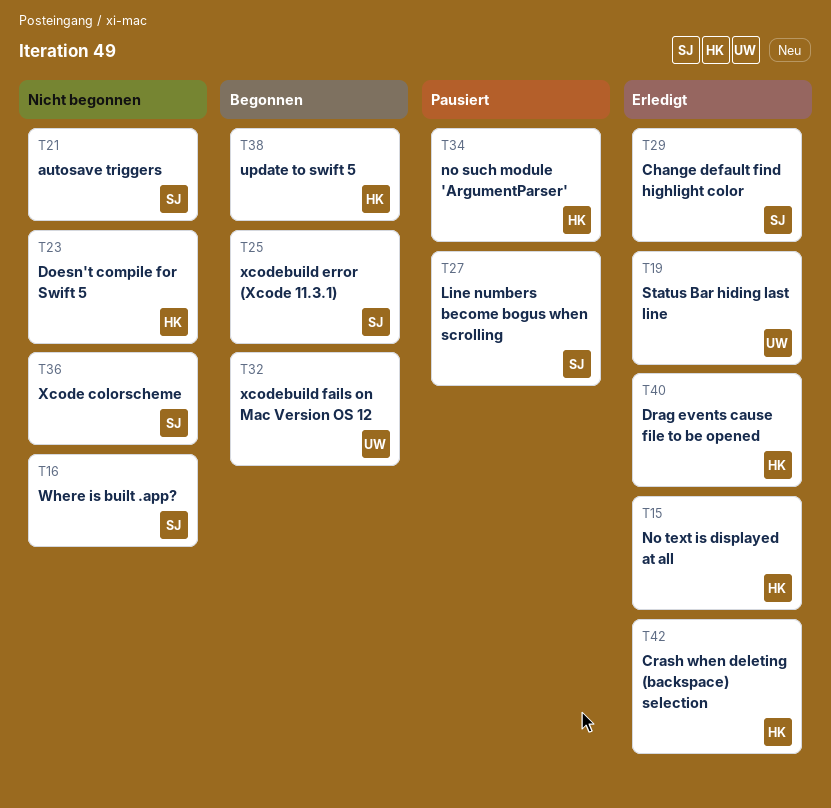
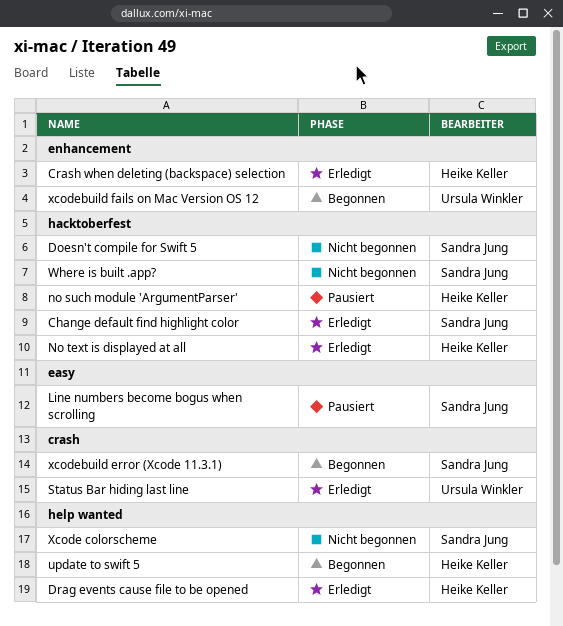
autosave triggers: present -> none
Doesn't compile for Swift 5, owner: Heike Keller -> Sandra Jung

